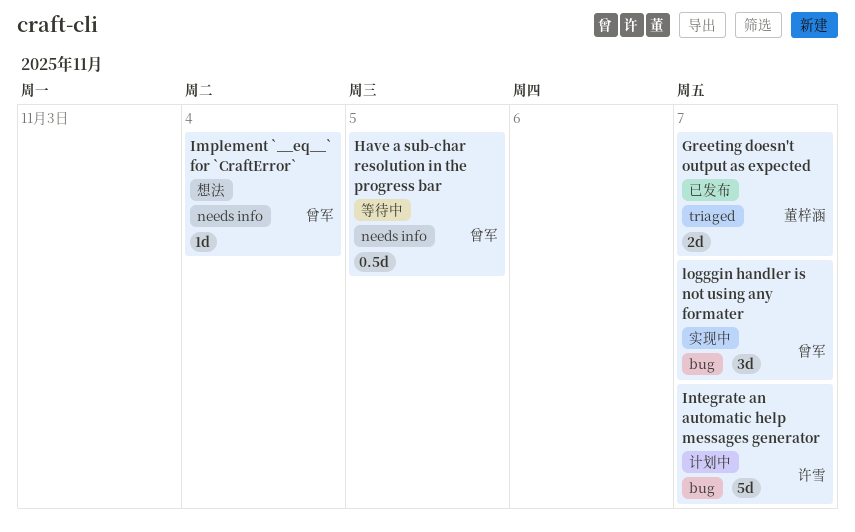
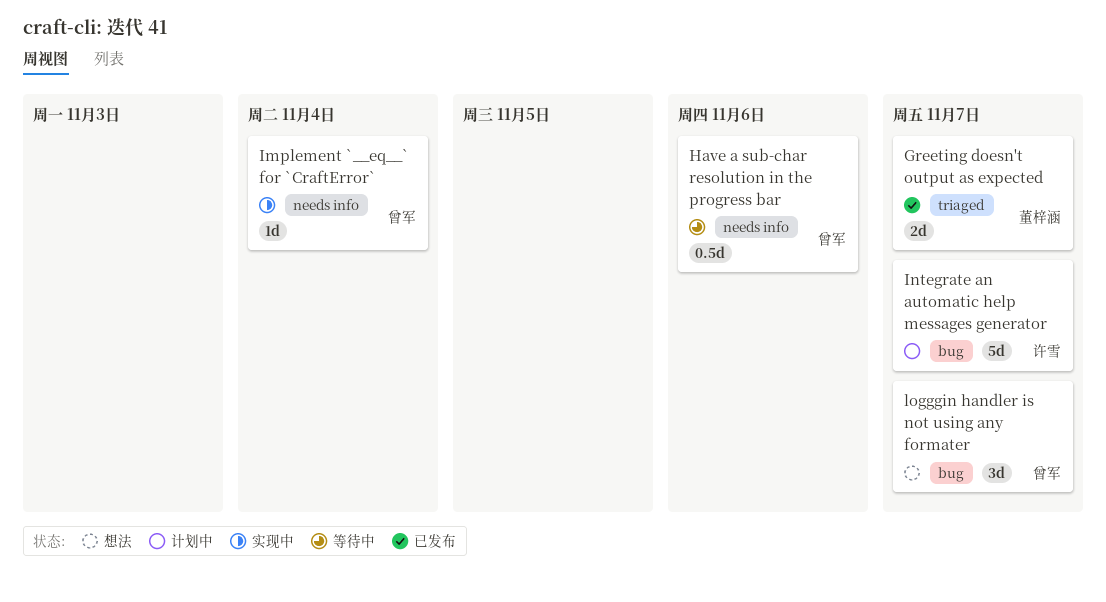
Have a sub-char resolution in the progress bar, due: Nov 5 -> Nov 6
Implement `__eq__` for `CraftError`, status: 想法 -> 实现中
logggin handler is not using any formater, status: 实现中 -> 想法

